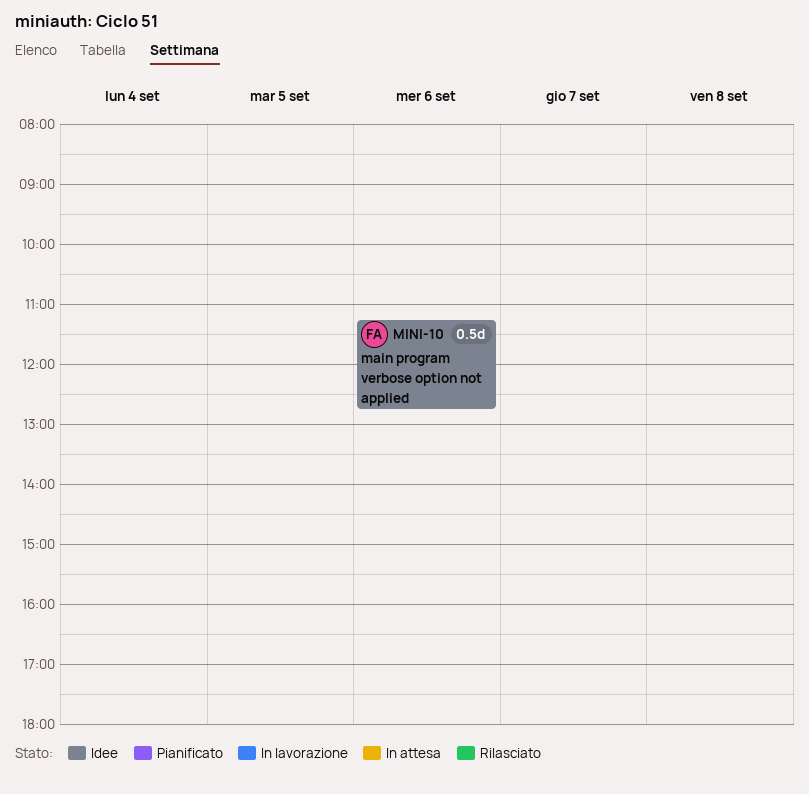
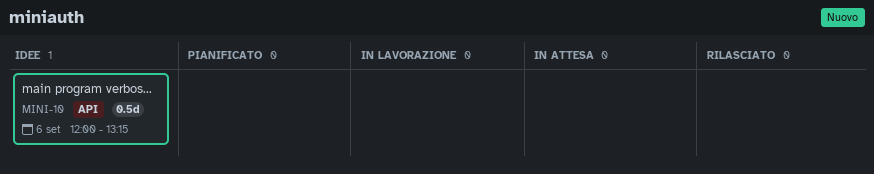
MINI-10, begins: 11:15 -> 12:00
MINI-10, ends: 12:45 -> 13:15

